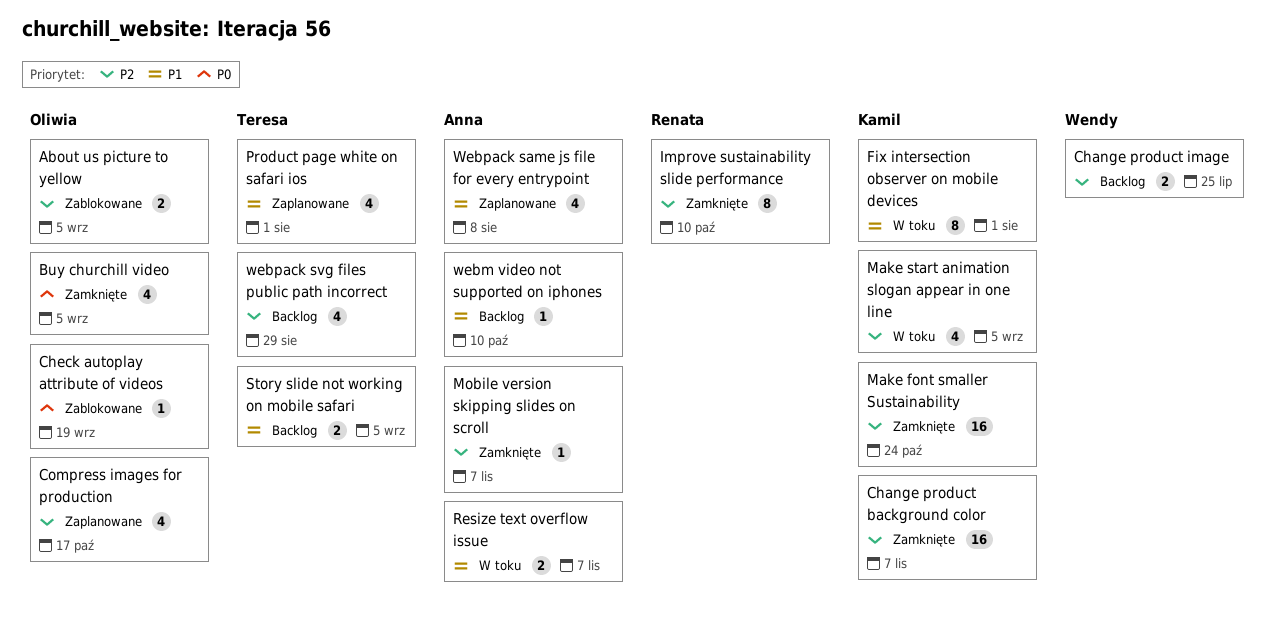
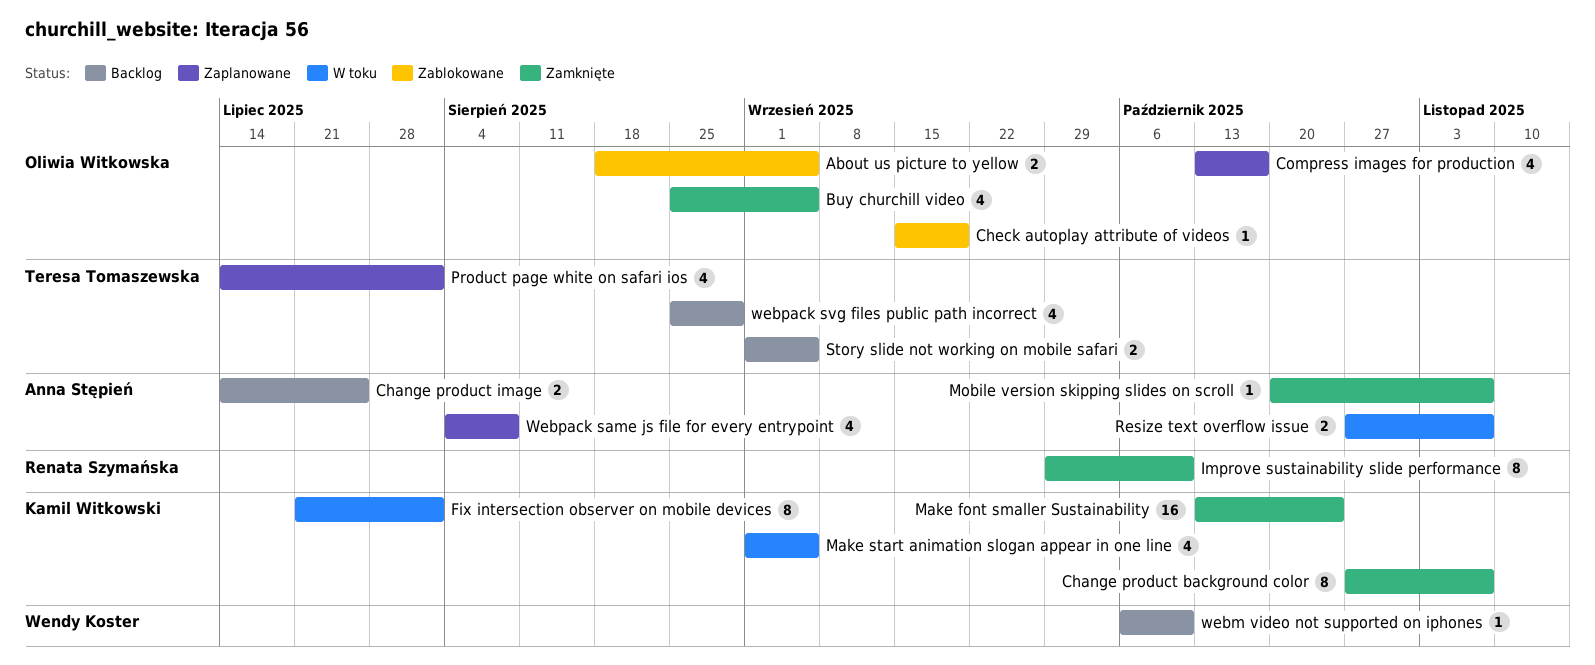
Change product background color, estimate: 16 -> 8
Change product image, owner: Wendy Koster -> Anna Stępień
webm video not supported on iphones, owner: Anna Stępień -> Wendy Koster

